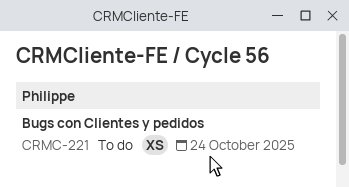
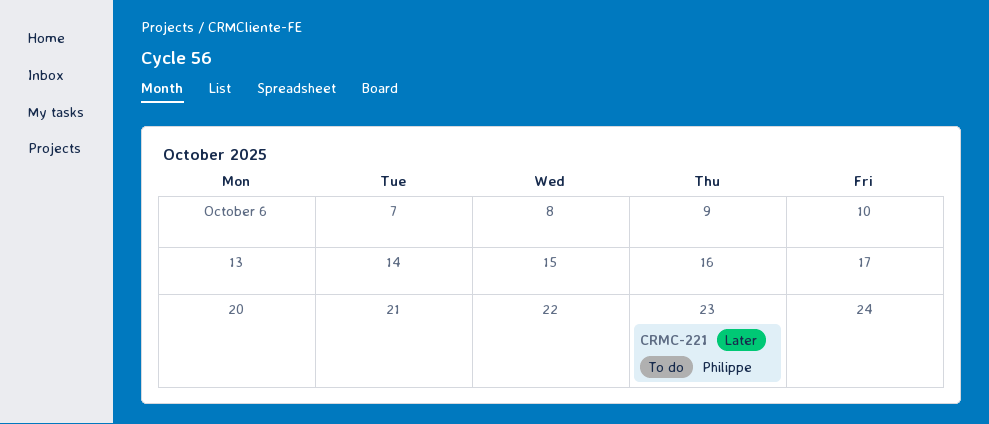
CRMC-221, due: Oct 24 -> Oct 23

